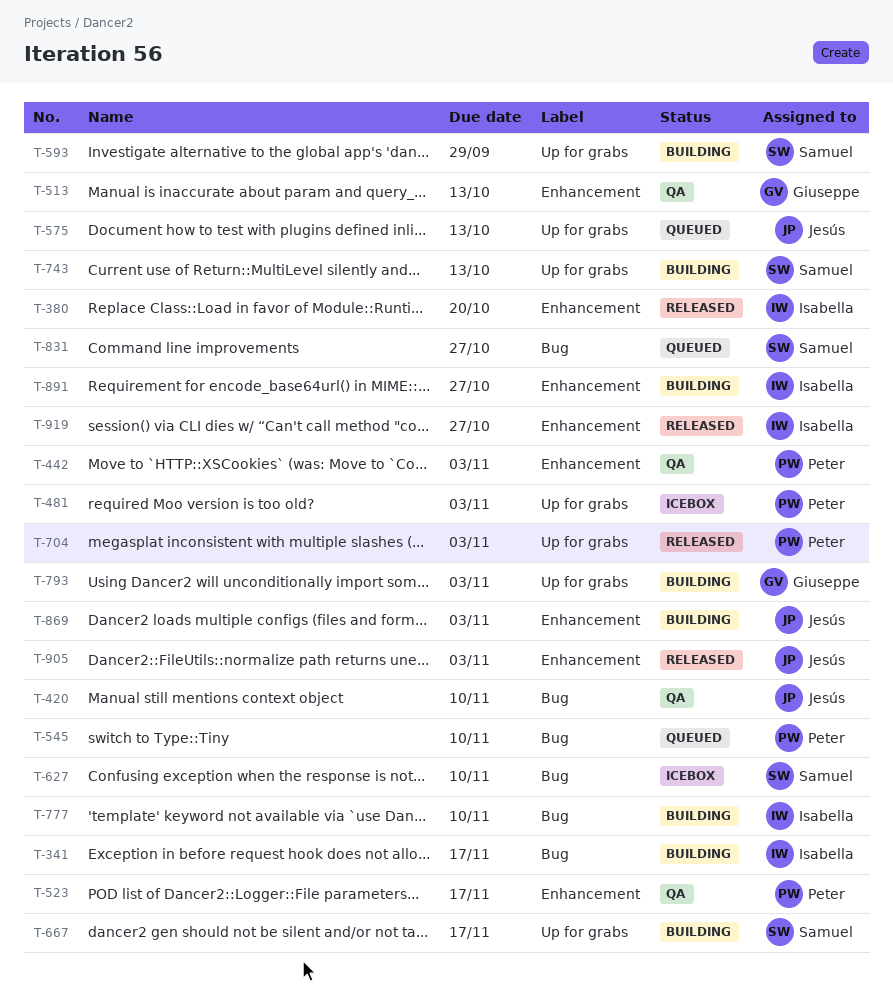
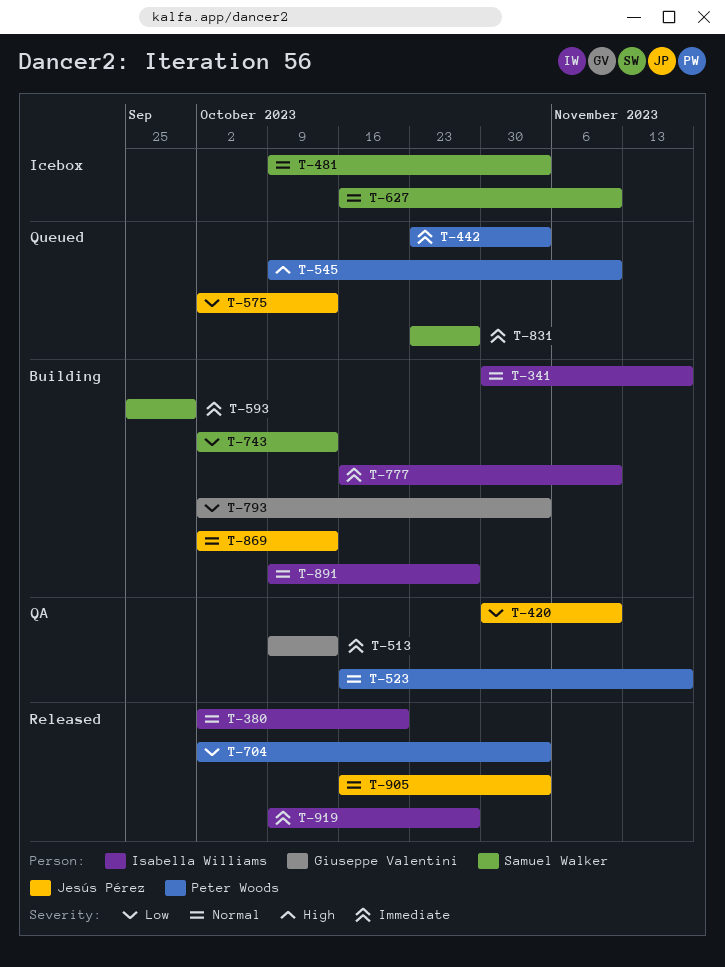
T-442, status: QA -> Queued
T-481, owner: Peter Woods -> Samuel Walker
T-667: present -> none
T-869, due: Nov 3 -> Oct 13

